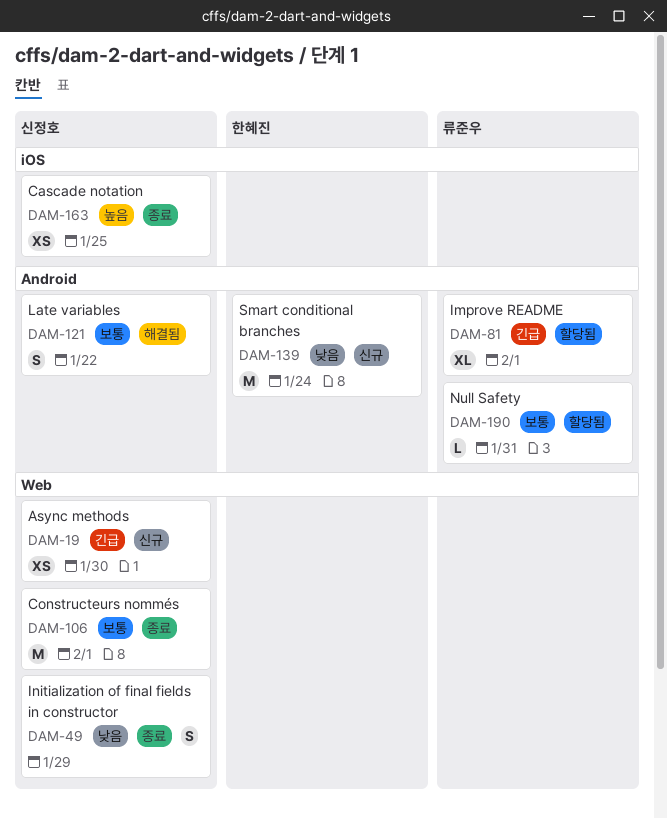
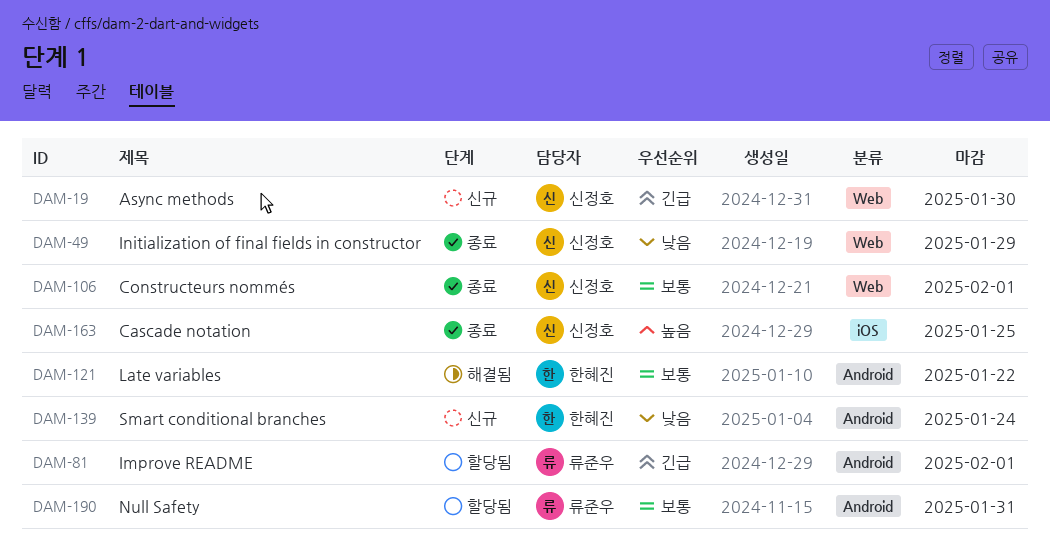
DAM-121, owner: 신정호 -> 한혜진

